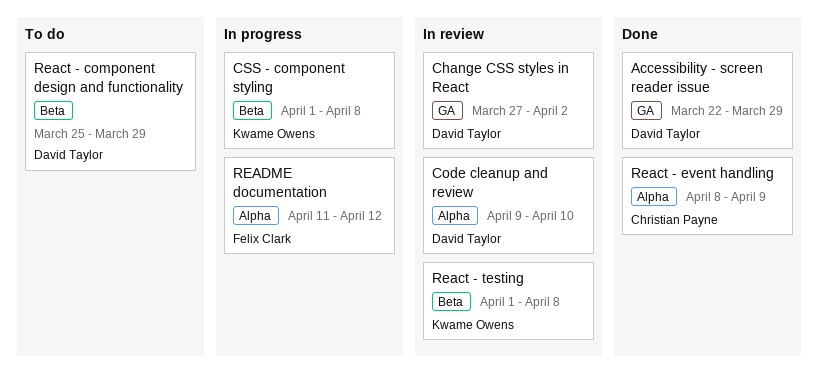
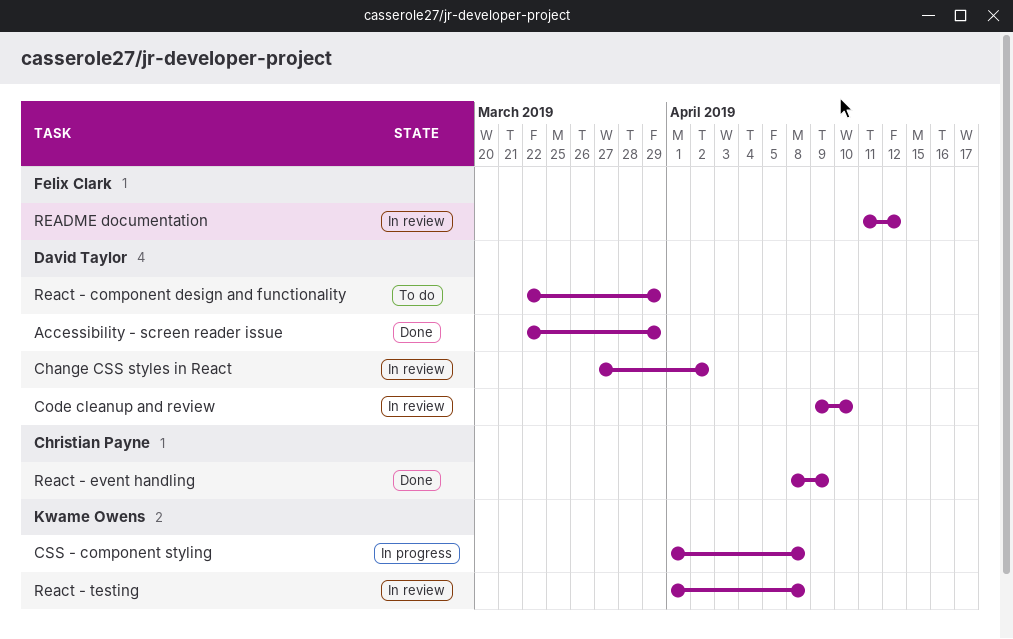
React - component design and functionality, start: Mar 25 -> Mar 22
README documentation, status: In progress -> In review

